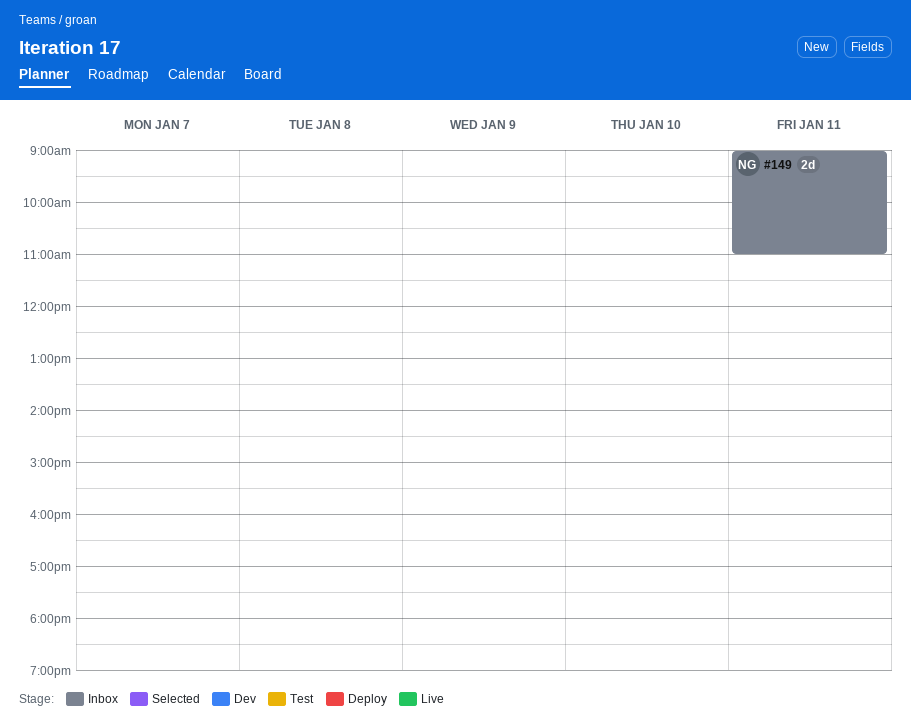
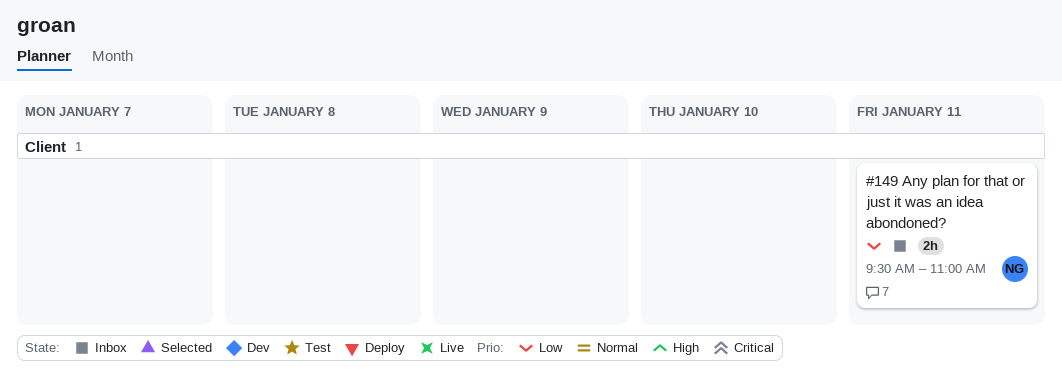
#149, estimate: 2d -> 2h
#149, begins: 09:00 -> 09:30

